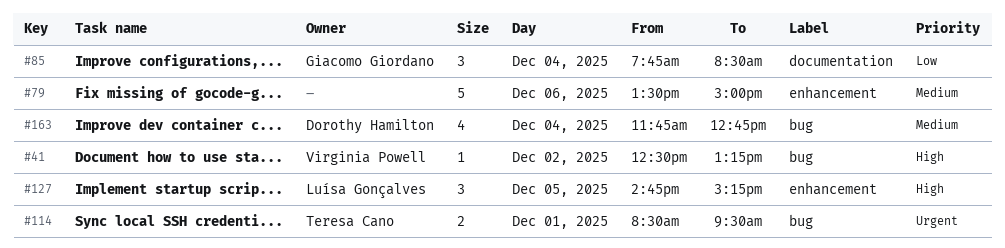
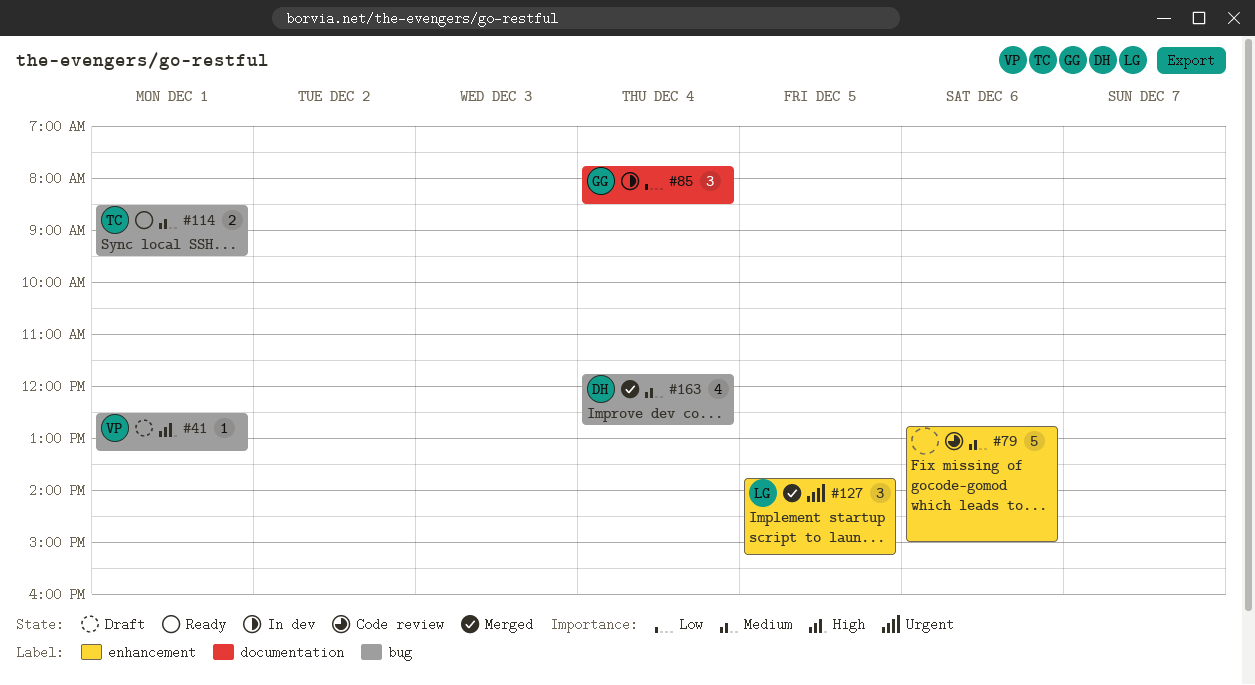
#41, day: Dec 2 -> Dec 1
#79, begins: 13:30 -> 12:45
#114, priority: Urgent -> Medium
#127, priority: High -> Urgent
#127, begins: 14:45 -> 13:45

